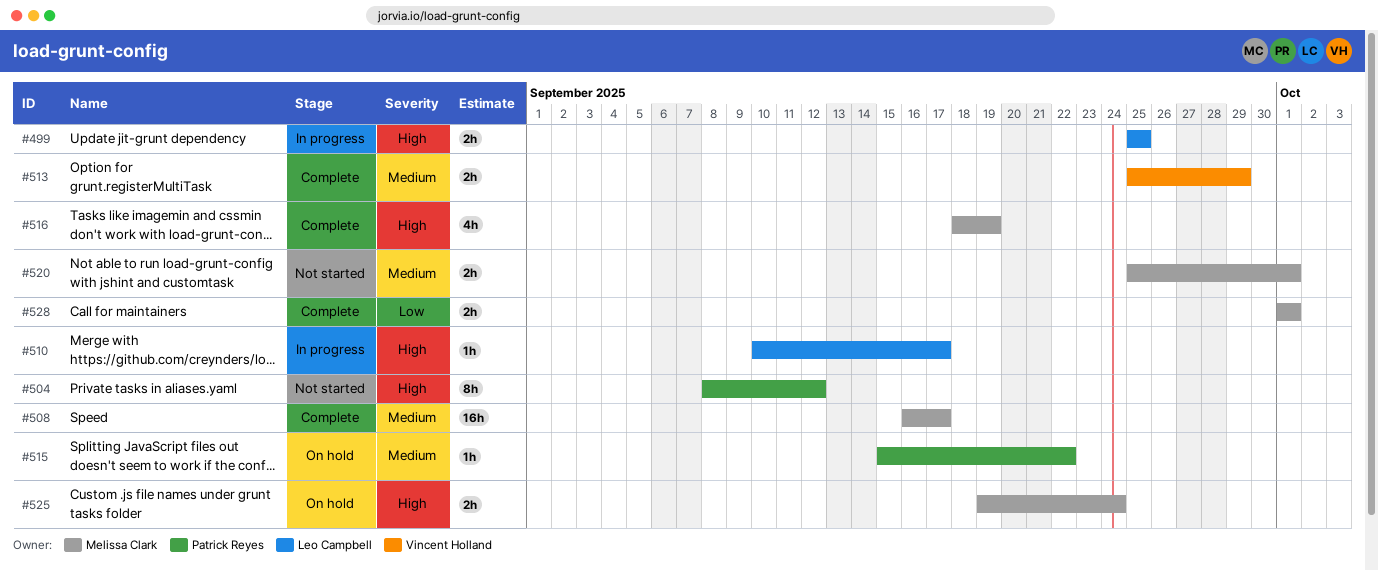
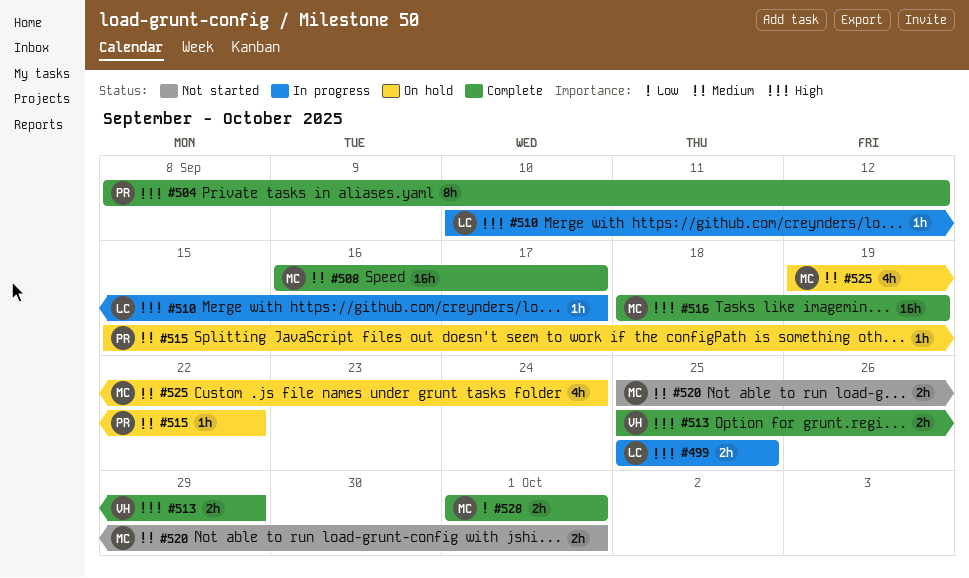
#504, status: Not started -> Complete
#513, priority: Medium -> High
#516, estimate: 4h -> 16h
#525, priority: High -> Medium
#525, estimate: 2h -> 4h

